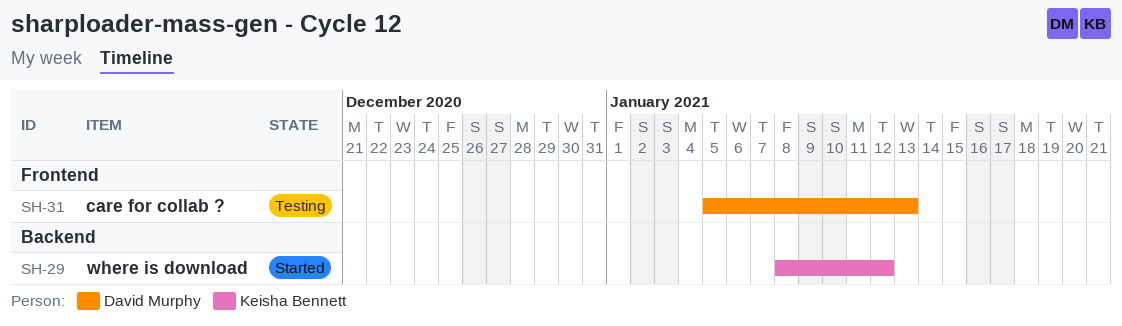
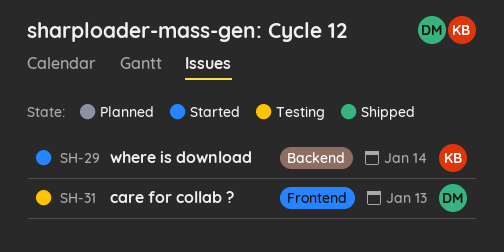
SH-29, due: Jan 12 -> Jan 14

